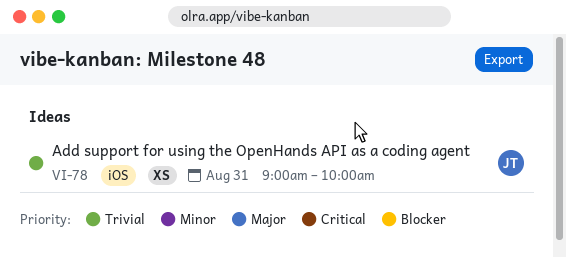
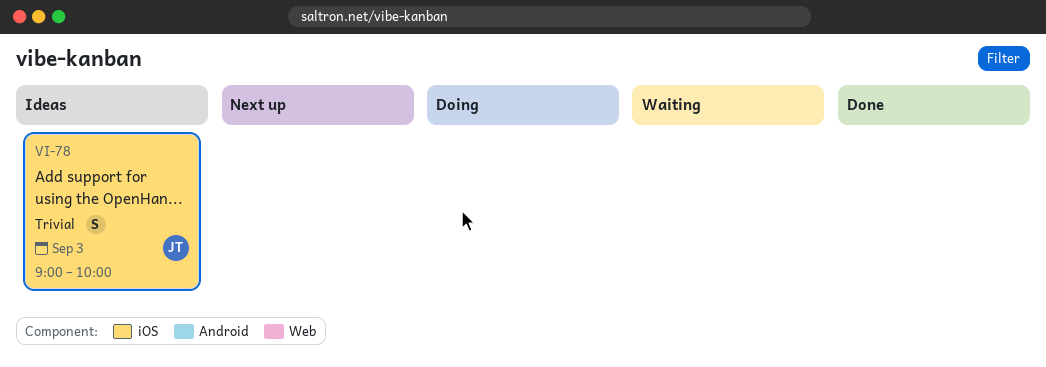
VI-78, estimate: XS -> S
VI-78, day: Aug 31 -> Sep 3

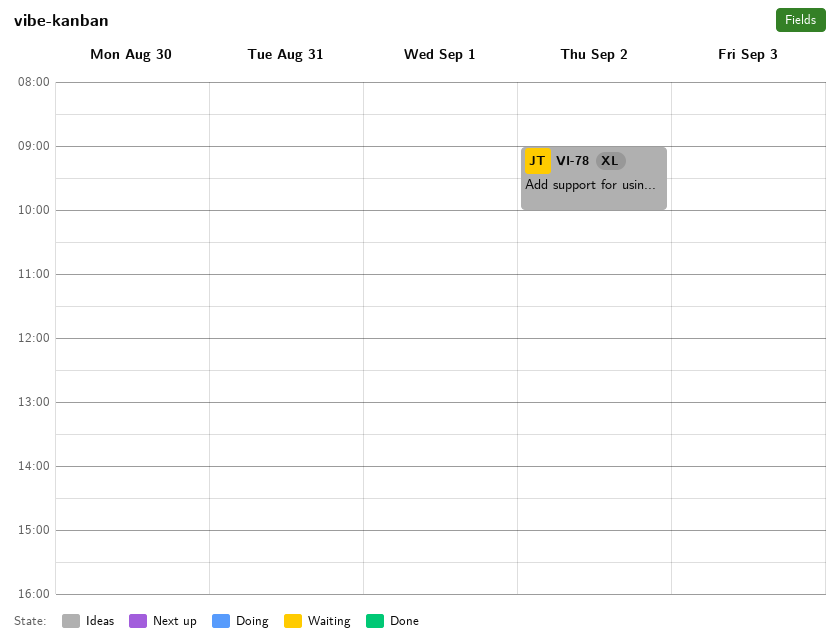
VI-78, estimate: S -> XL
VI-78, day: Sep 3 -> Sep 2

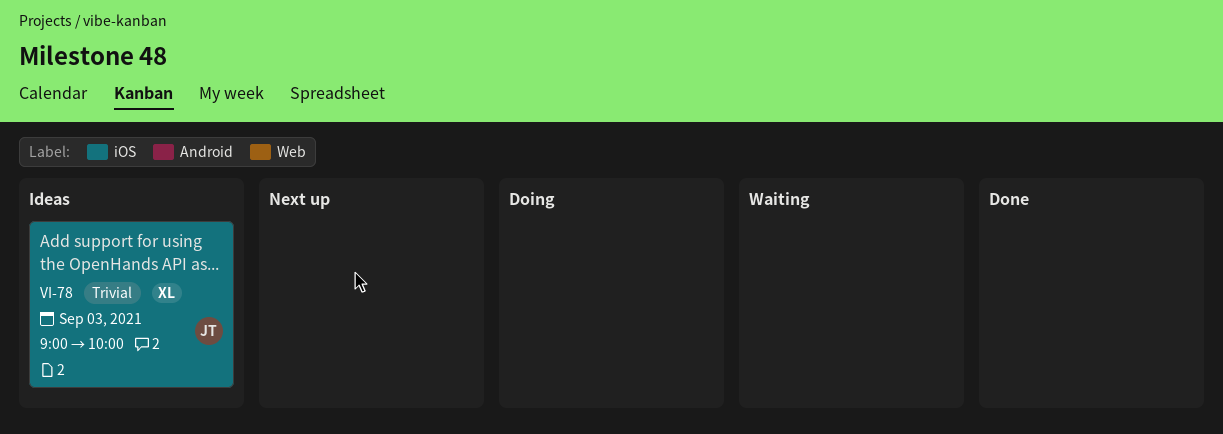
VI-78, day: Sep 2 -> Sep 3

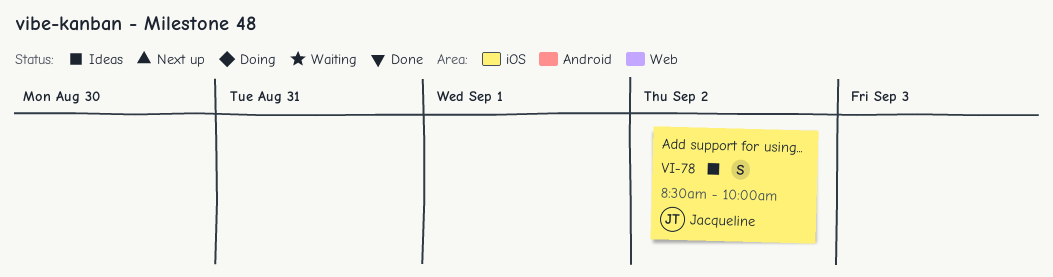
VI-78, estimate: XL -> S
VI-78, day: Sep 3 -> Sep 2
VI-78, begins: 09:00 -> 08:30

